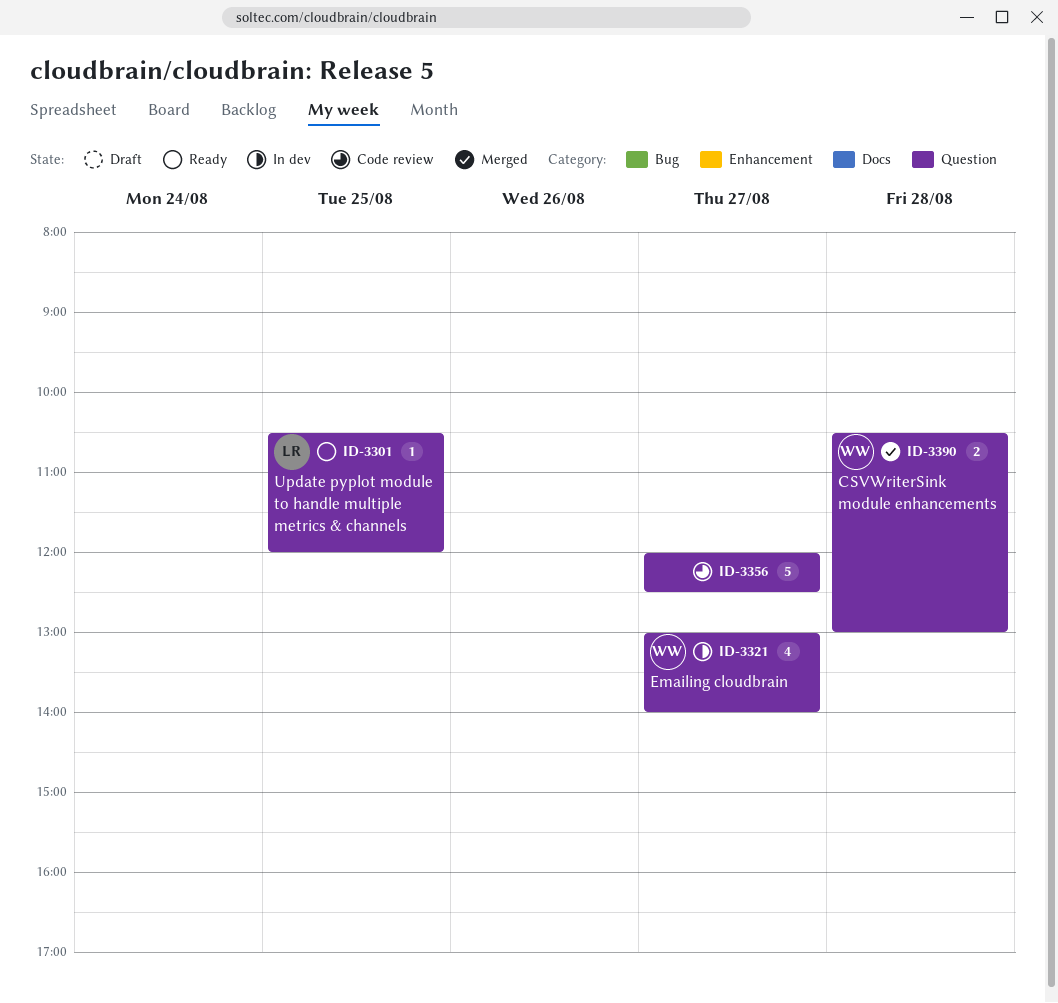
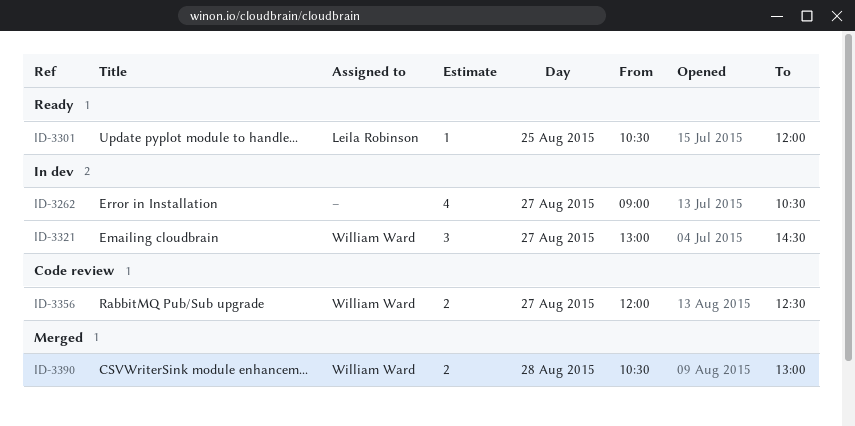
ID-3262: none -> present
ID-3321, estimate: 4 -> 3
ID-3321, ends: 14:00 -> 14:30
ID-3356, owner: none -> William Ward
ID-3356, estimate: 5 -> 2

